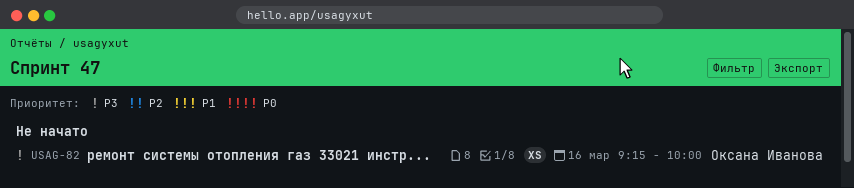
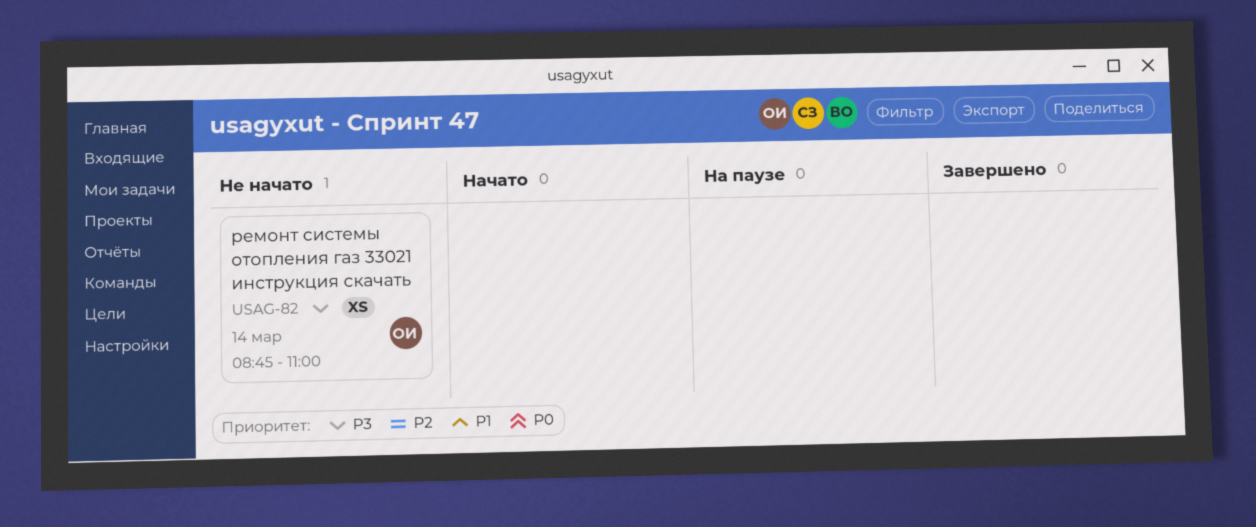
USAG-82, day: Mar 16 -> Mar 14
USAG-82, begins: 09:15 -> 08:45
USAG-82, ends: 10:00 -> 11:00

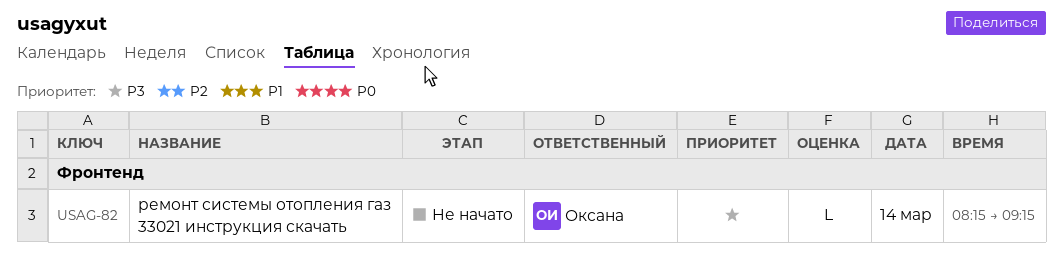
USAG-82, estimate: XS -> L
USAG-82, begins: 08:45 -> 08:15
USAG-82, ends: 11:00 -> 09:15

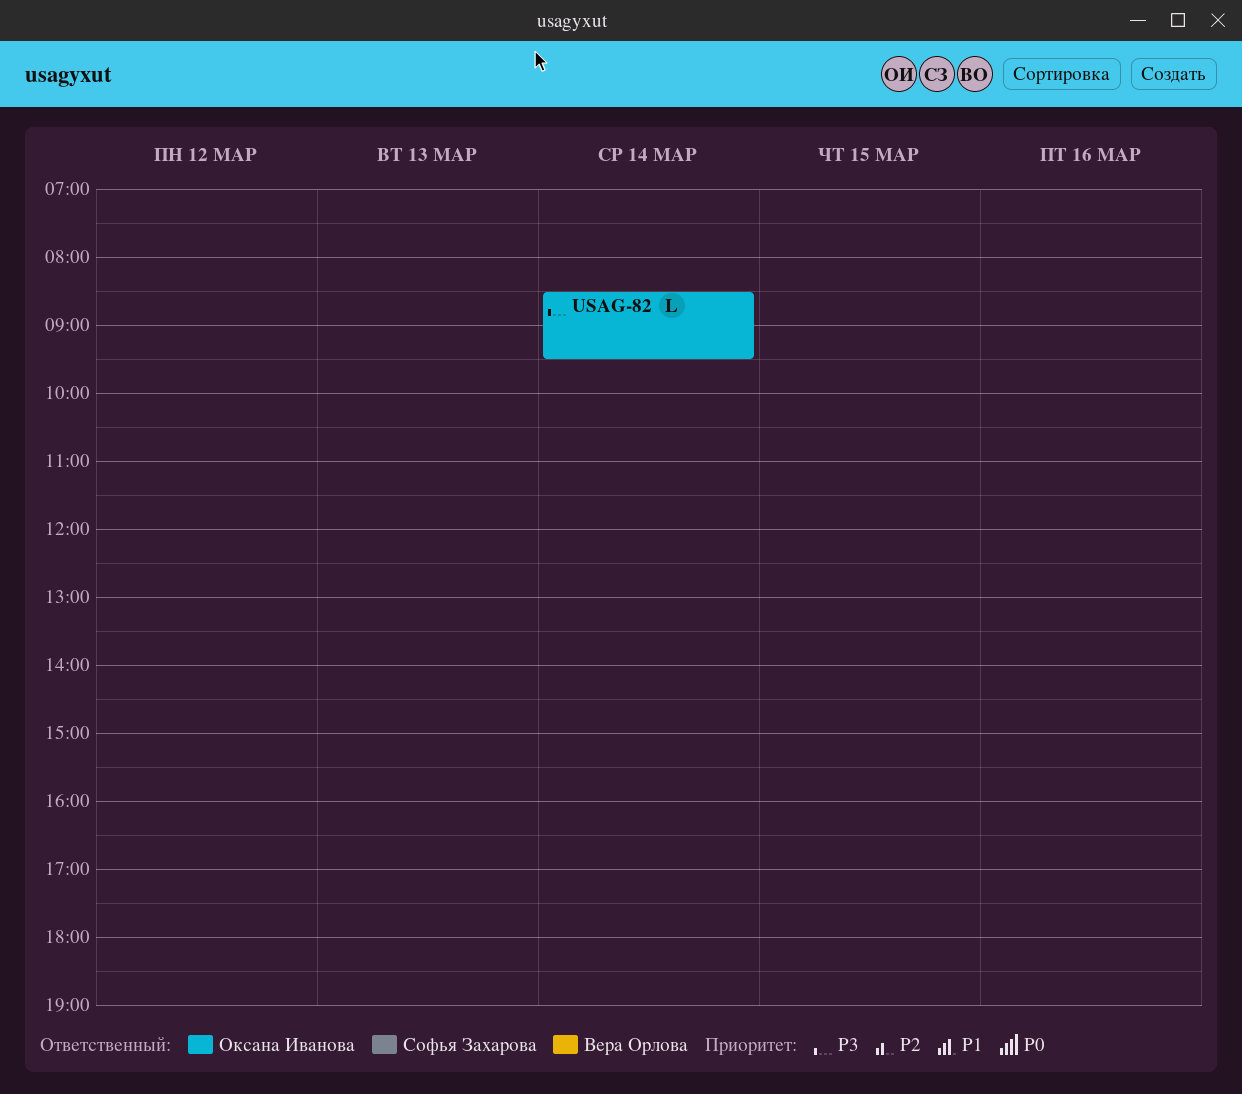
USAG-82, begins: 08:15 -> 08:30
USAG-82, ends: 09:15 -> 09:30

